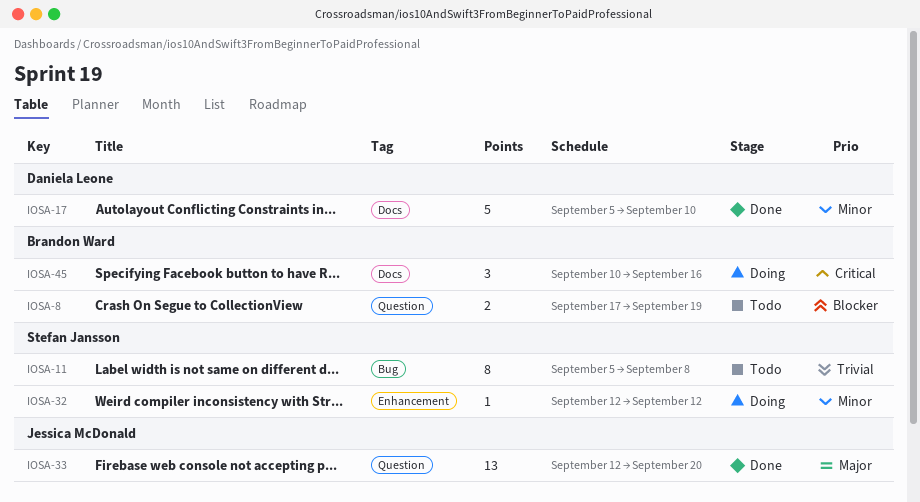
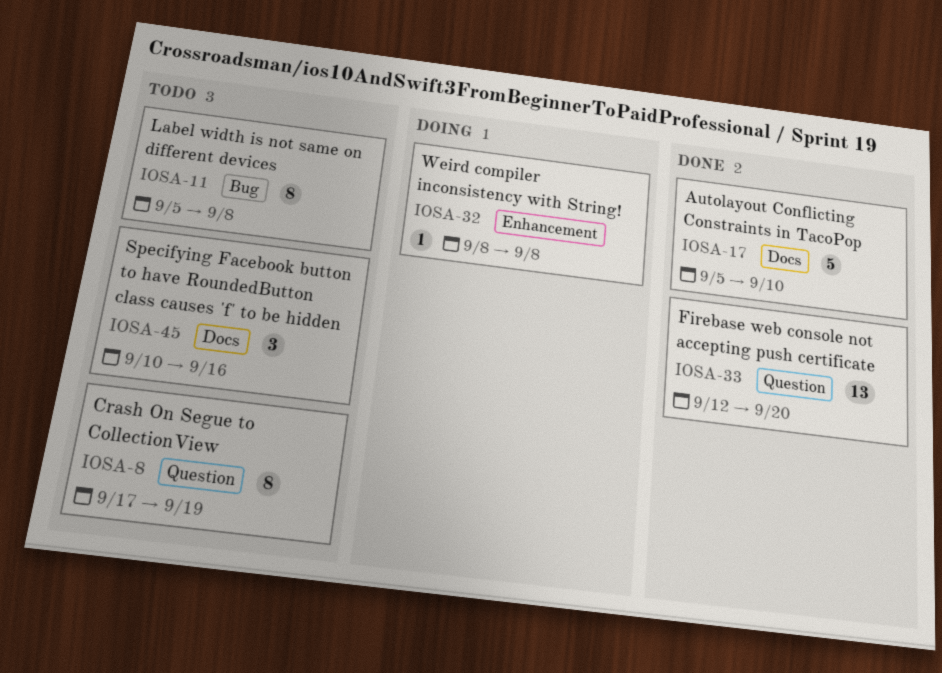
IOSA-8, estimate: 2 -> 8
IOSA-32, start: Sep 12 -> Sep 8
IOSA-32, due: Sep 12 -> Sep 8
IOSA-45, status: Doing -> Todo

